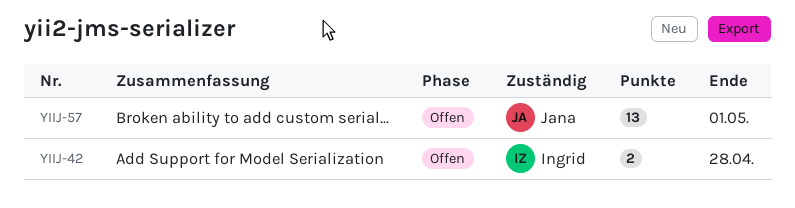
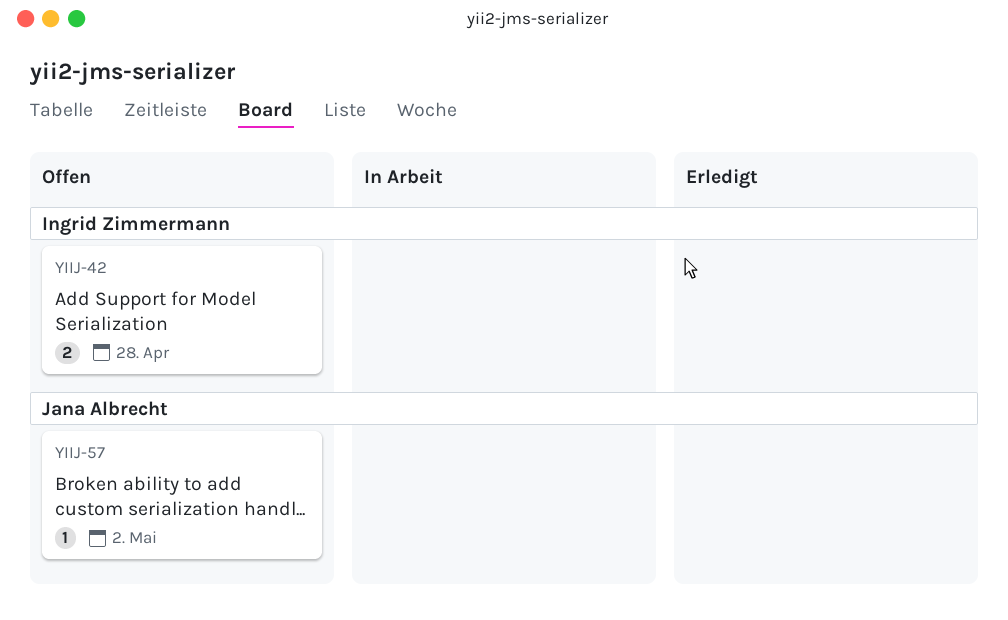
YIIJ-57, estimate: 13 -> 1
YIIJ-57, due: May 1 -> May 2

